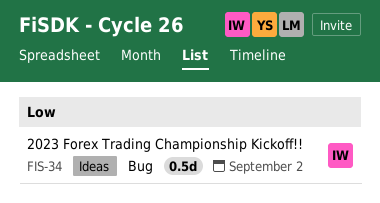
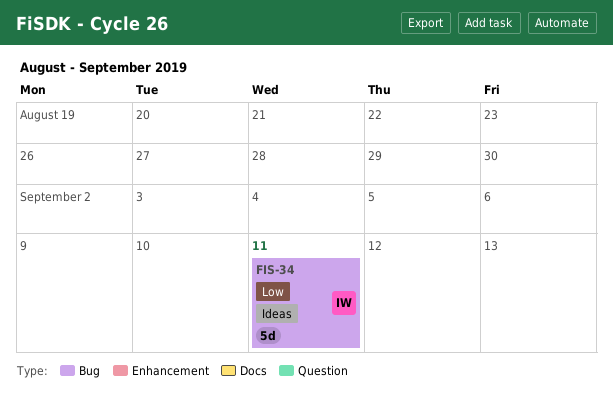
FIS-34, estimate: 0.5d -> 5d
FIS-34, due: Sep 2 -> Sep 11

